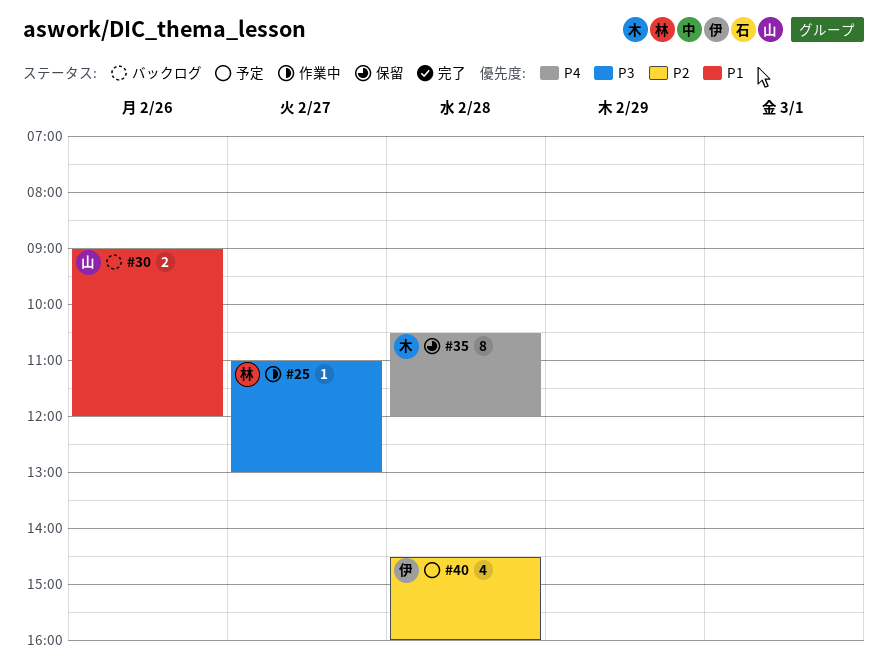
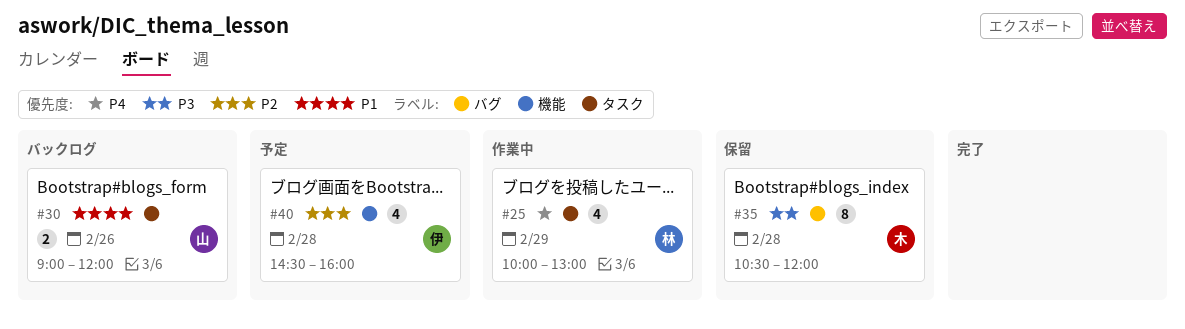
#25, priority: P3 -> P4
#25, estimate: 1 -> 4
#25, day: Feb 27 -> Feb 29
#25, begins: 11:00 -> 10:00
#35, priority: P4 -> P3

